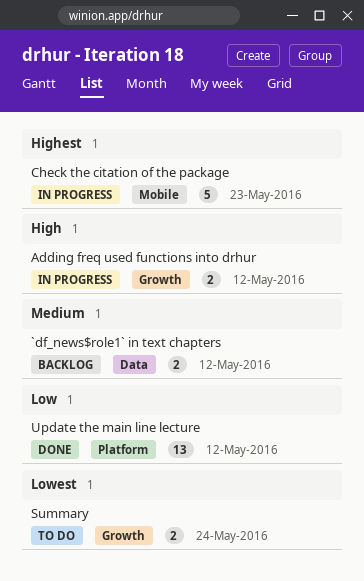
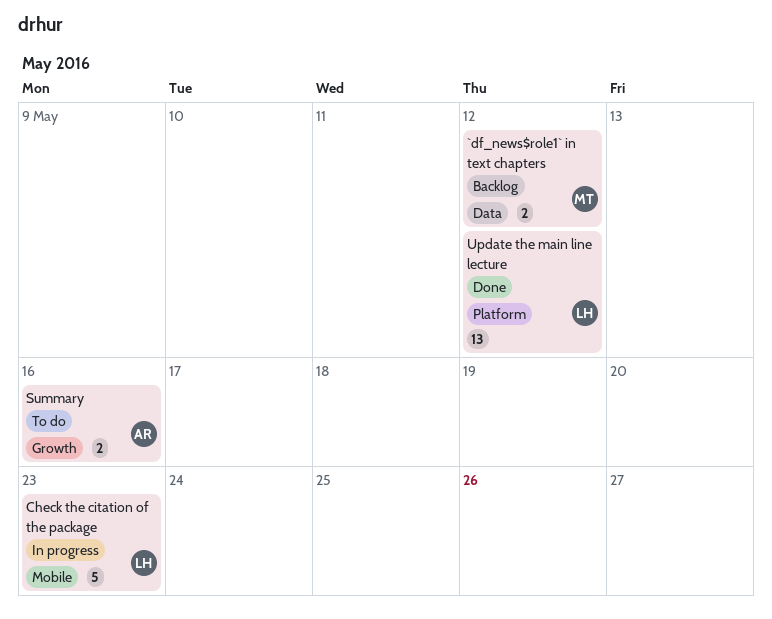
Adding freq used functions into drhur: present -> none
Summary, due: May 24 -> May 16

